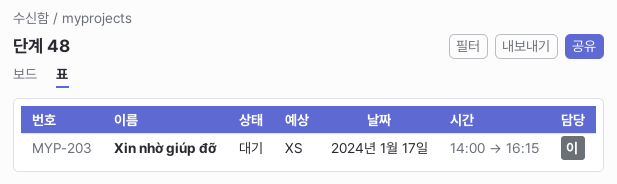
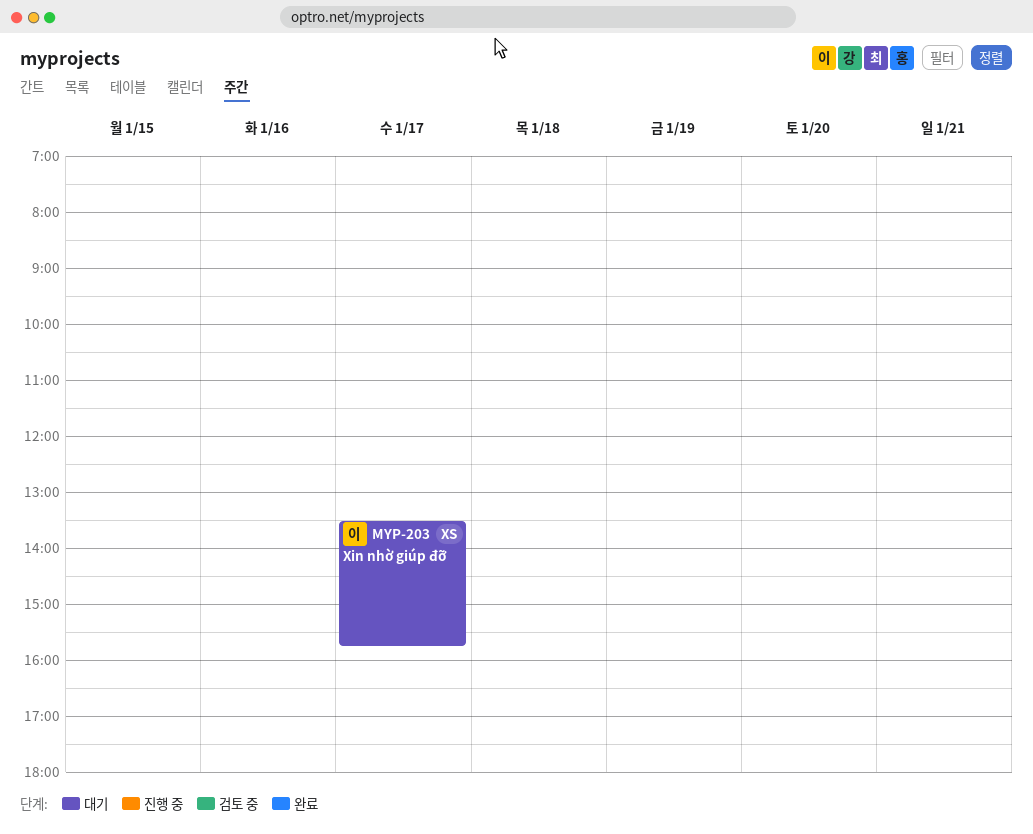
MYP-203, begins: 14:00 -> 13:30
MYP-203, ends: 16:15 -> 15:45

